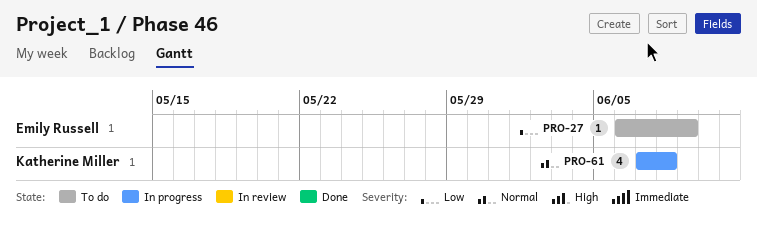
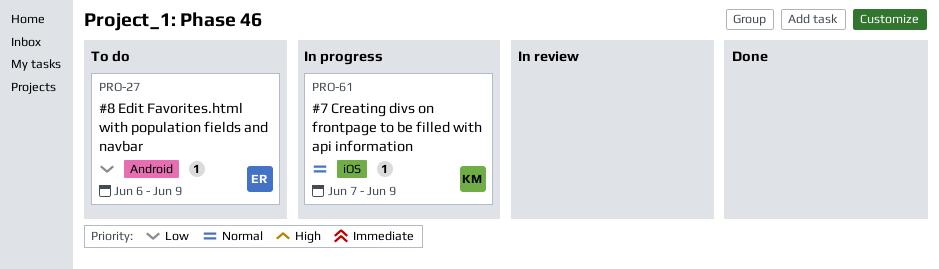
PRO-61, estimate: 4 -> 1
PRO-61, due: Jun 8 -> Jun 9

